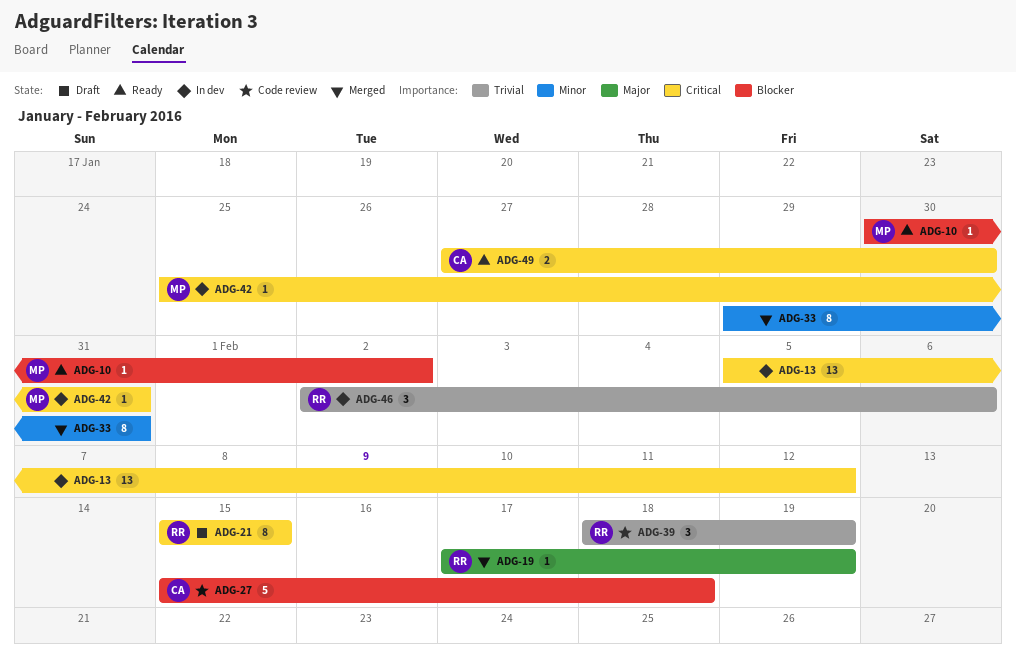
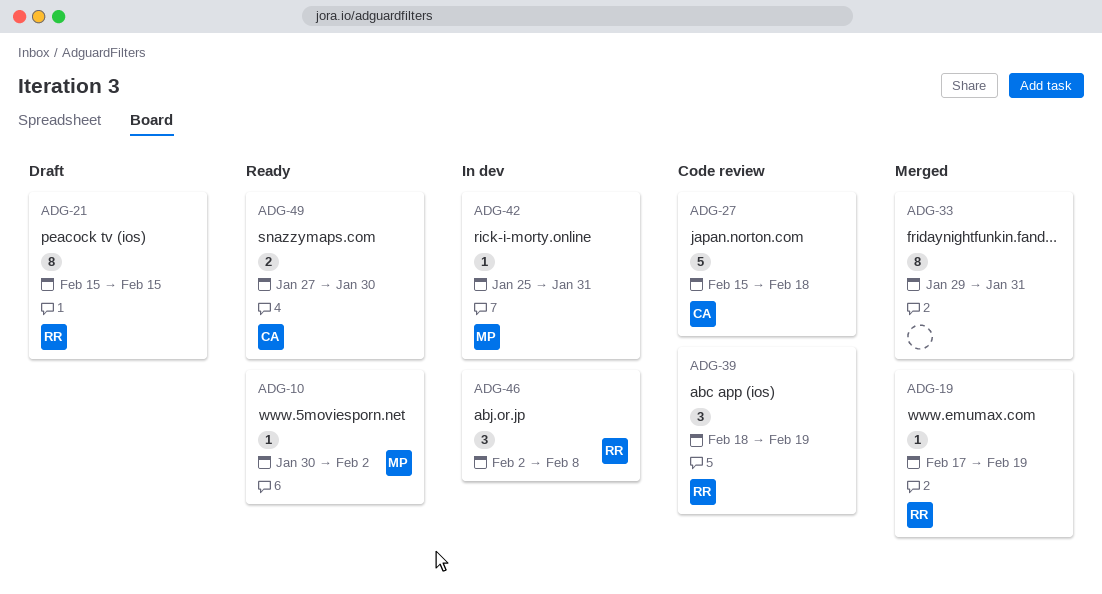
ADG-13: present -> none
ADG-46, due: Feb 6 -> Feb 8

